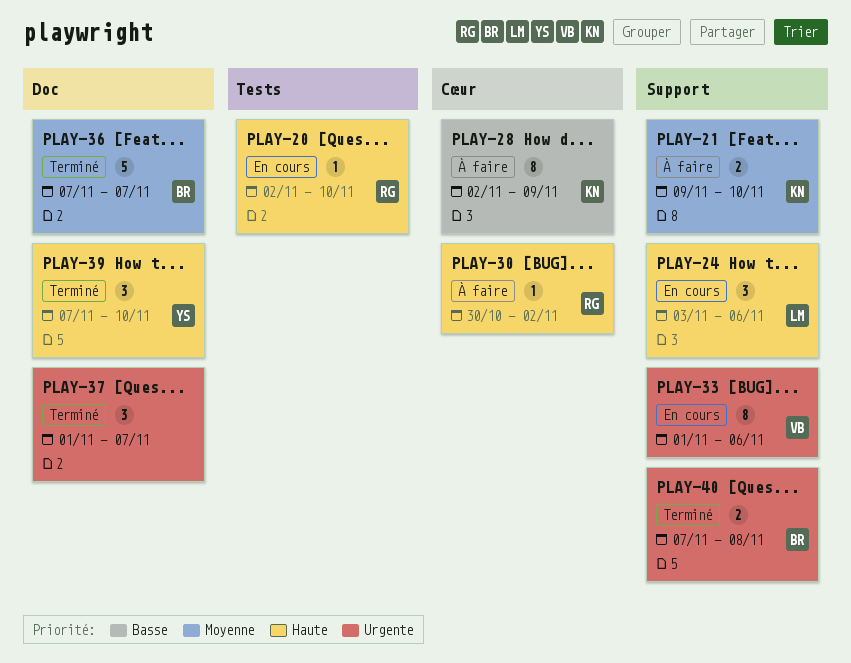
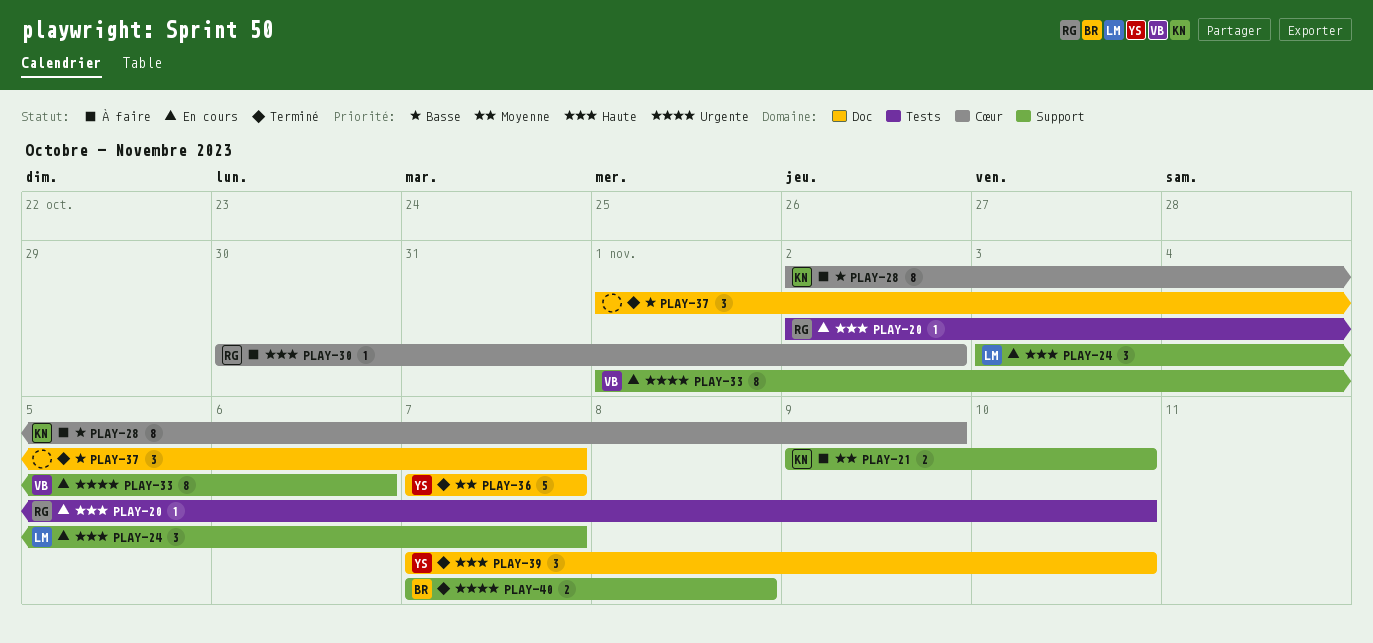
PLAY-24, due: Nov 6 -> Nov 7
PLAY-36, owner: BR -> YS
PLAY-37, priority: Urgente -> Basse

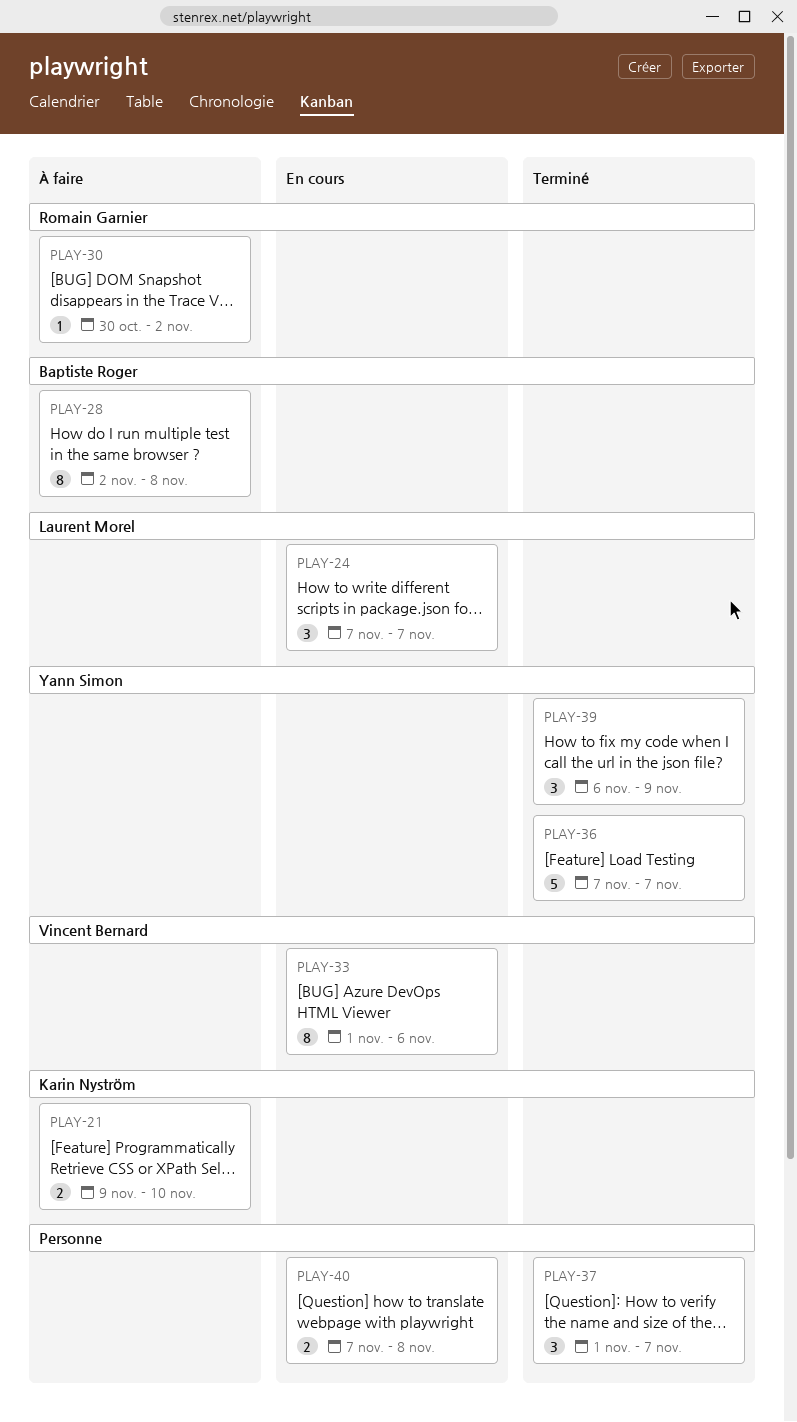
PLAY-20: present -> none
PLAY-24, start: Nov 3 -> Nov 7
PLAY-28, owner: Karin Nyström -> Baptiste Roger
PLAY-28, due: Nov 9 -> Nov 8
PLAY-39, start: Nov 7 -> Nov 6
PLAY-39, due: Nov 10 -> Nov 9
PLAY-40, status: Terminé -> En cours
PLAY-40, owner: Baptiste Roger -> none

